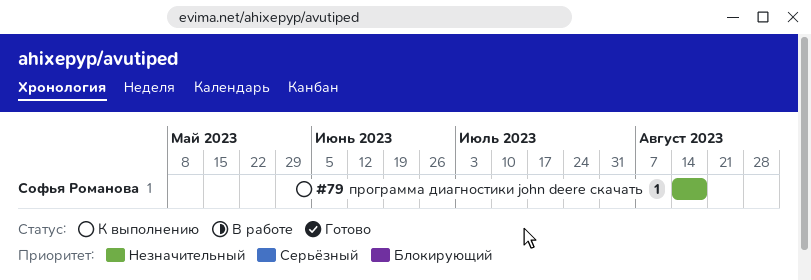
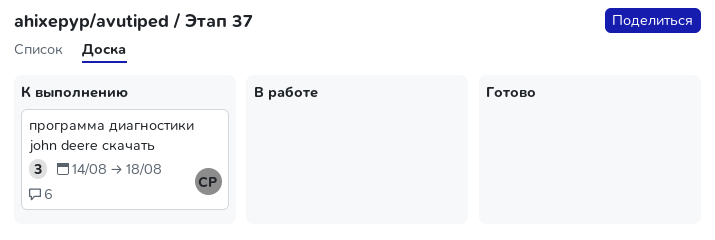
программа диагностики john deere скачать, estimate: 1 -> 3

